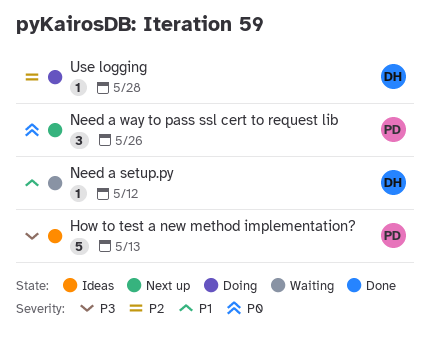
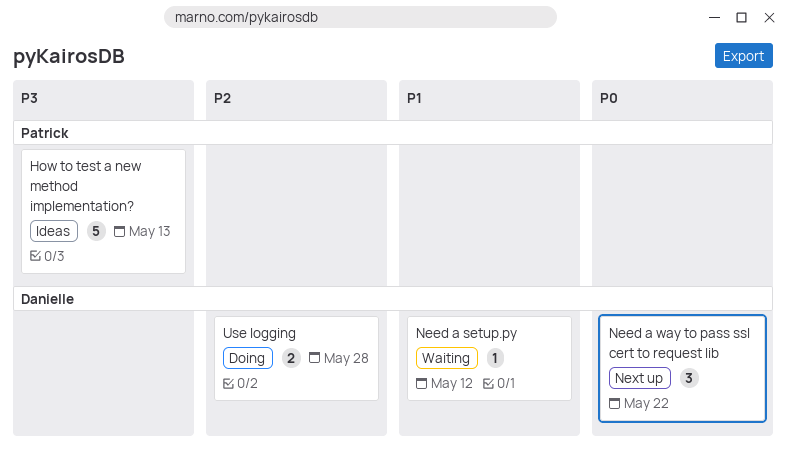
Need a way to pass ssl cert to request lib, owner: Patrick -> Danielle
Need a way to pass ssl cert to request lib, due: May 26 -> May 22
Use logging, estimate: 1 -> 2

